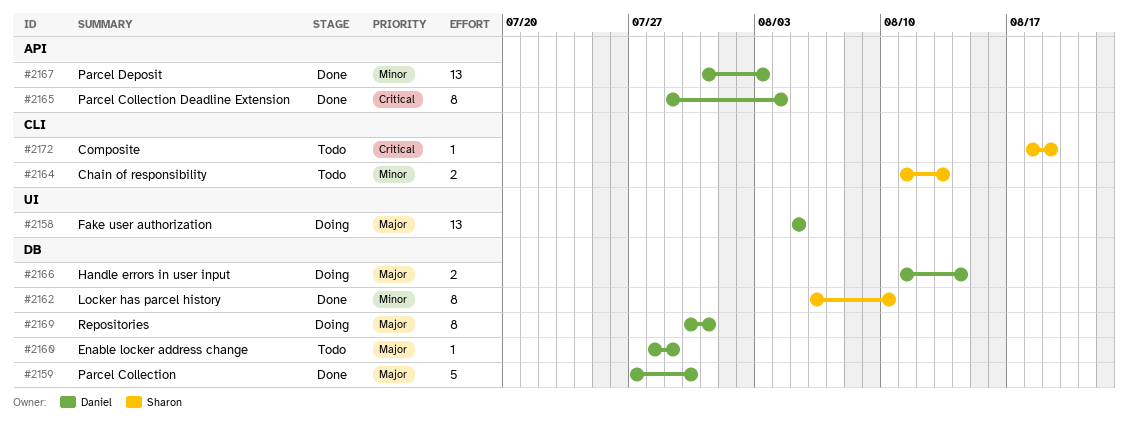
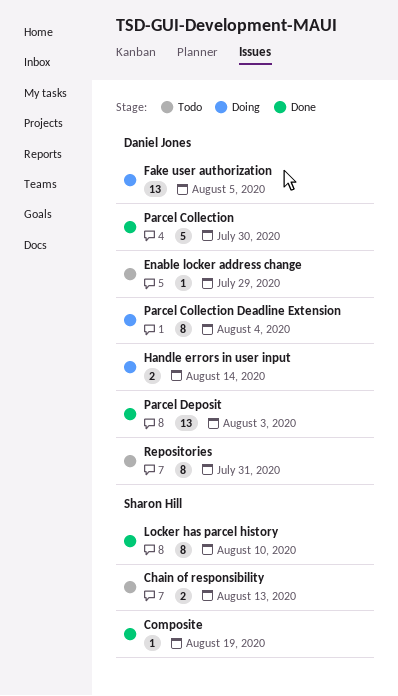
Composite, status: Todo -> Done
Parcel Collection Deadline Extension, status: Done -> Doing
Repositories, status: Doing -> Todo

